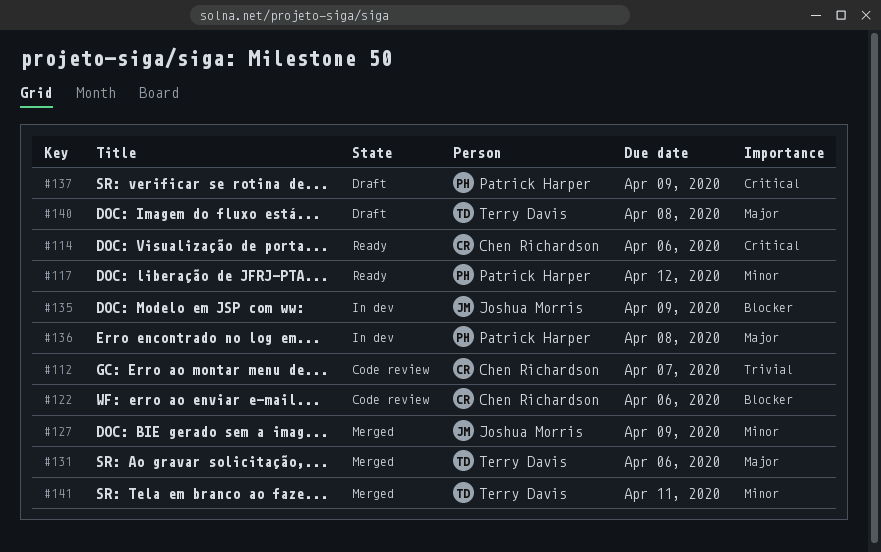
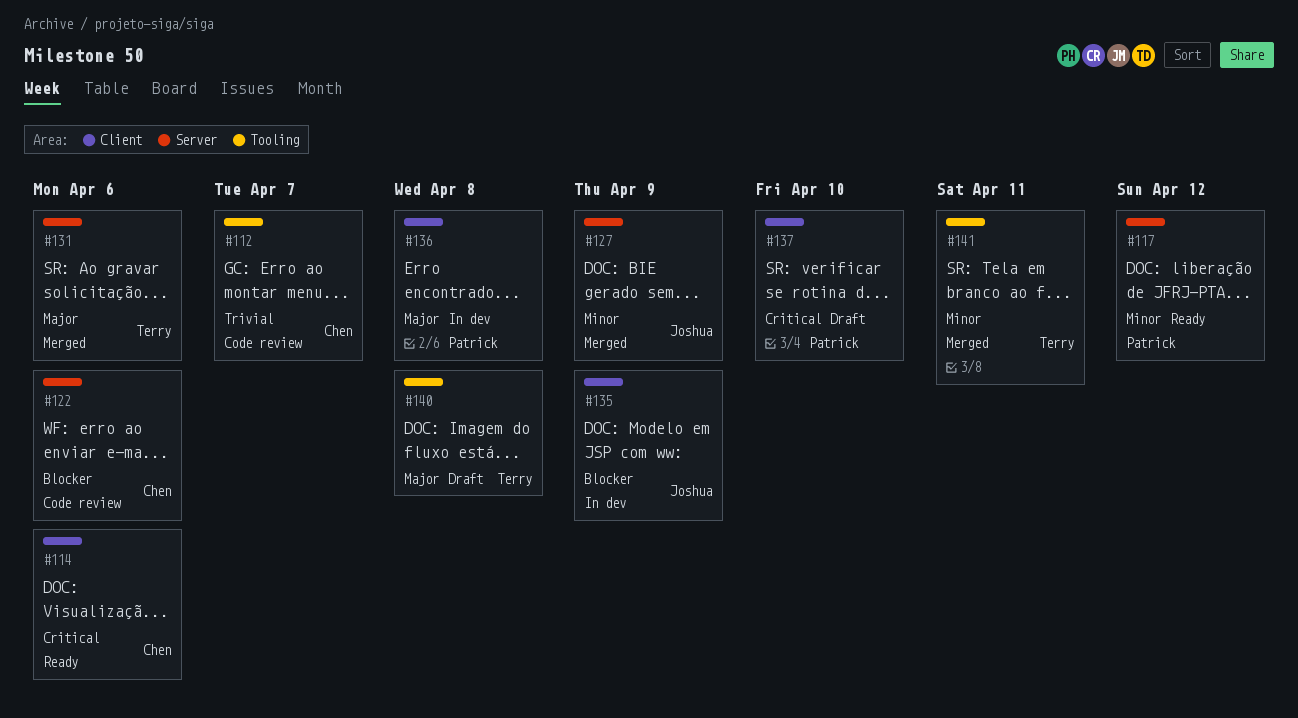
#137, due: Apr 9 -> Apr 10

